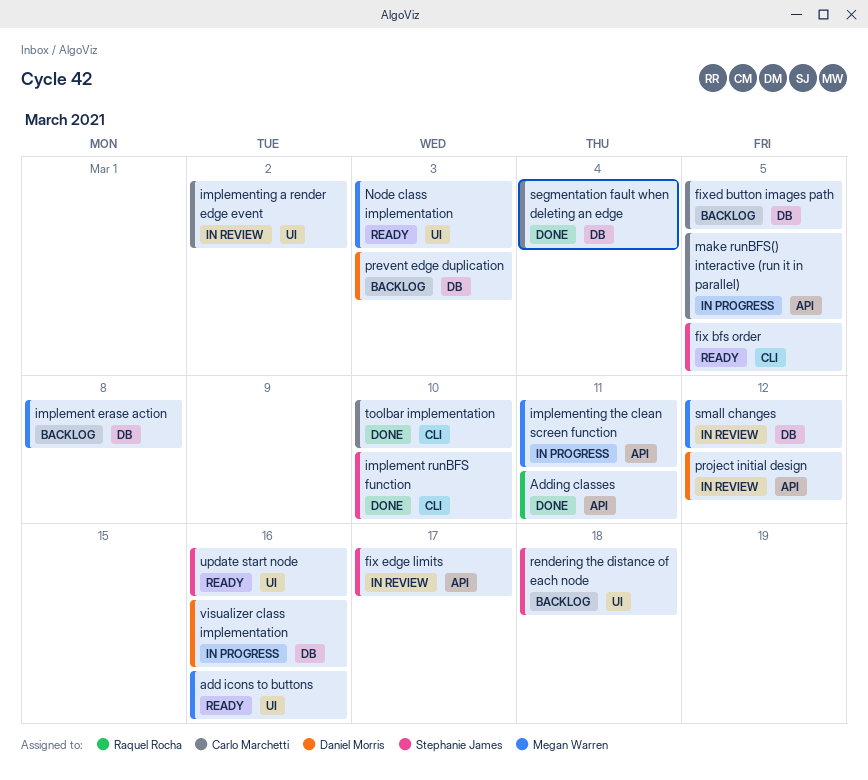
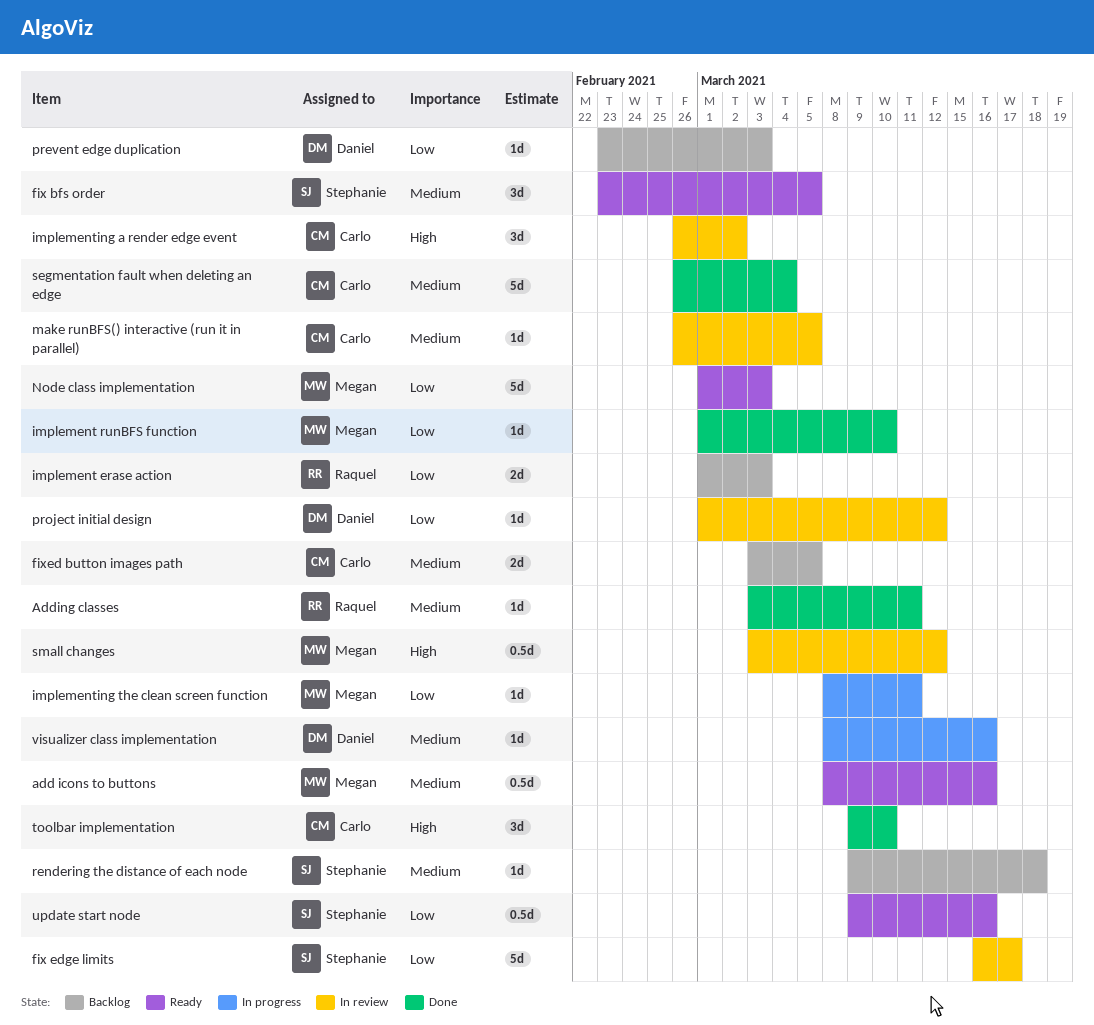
implement erase action, owner: Megan Warren -> Raquel Rocha
implement erase action, due: Mar 8 -> Mar 3
implement runBFS function, owner: Stephanie James -> Megan Warren
make runBFS() interactive (run it in parallel), status: In progress -> In review

